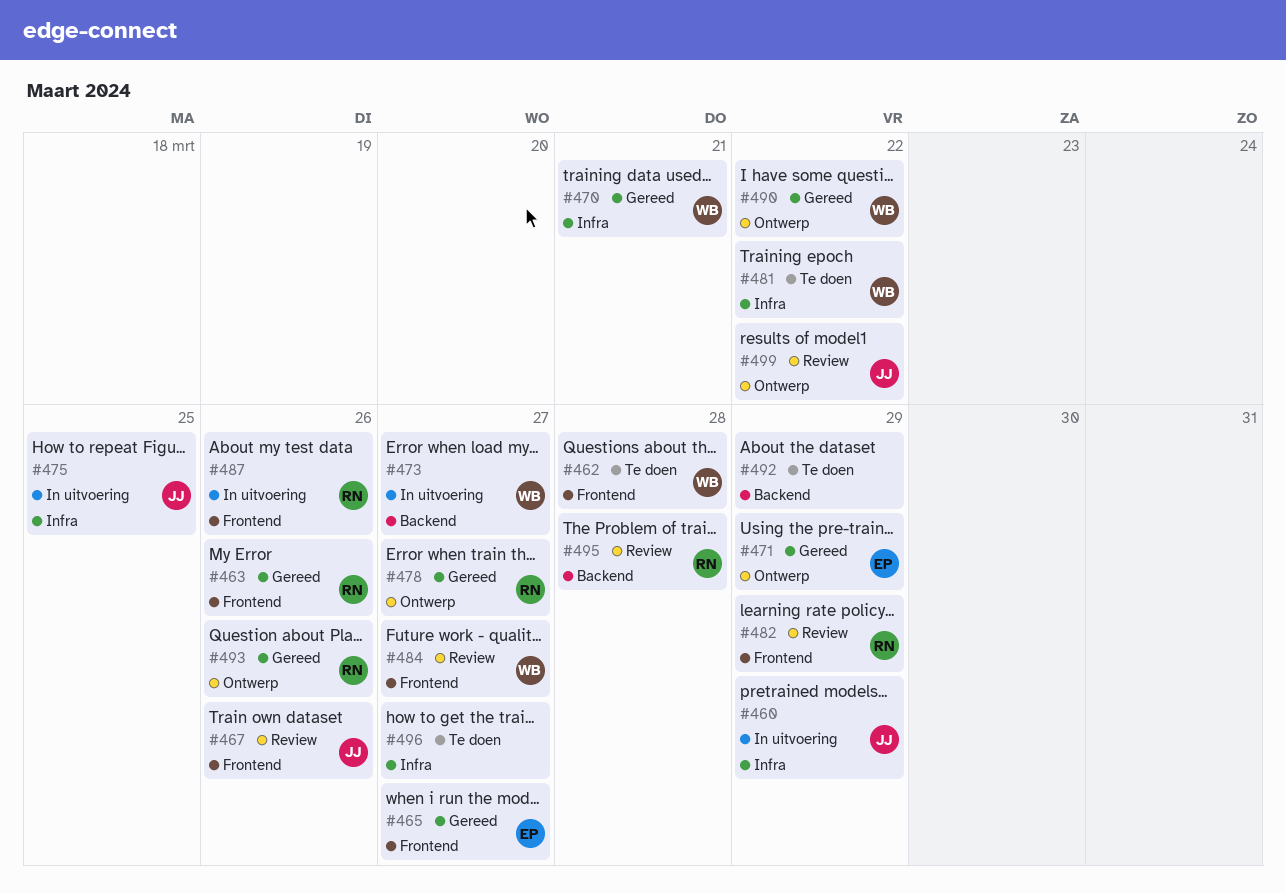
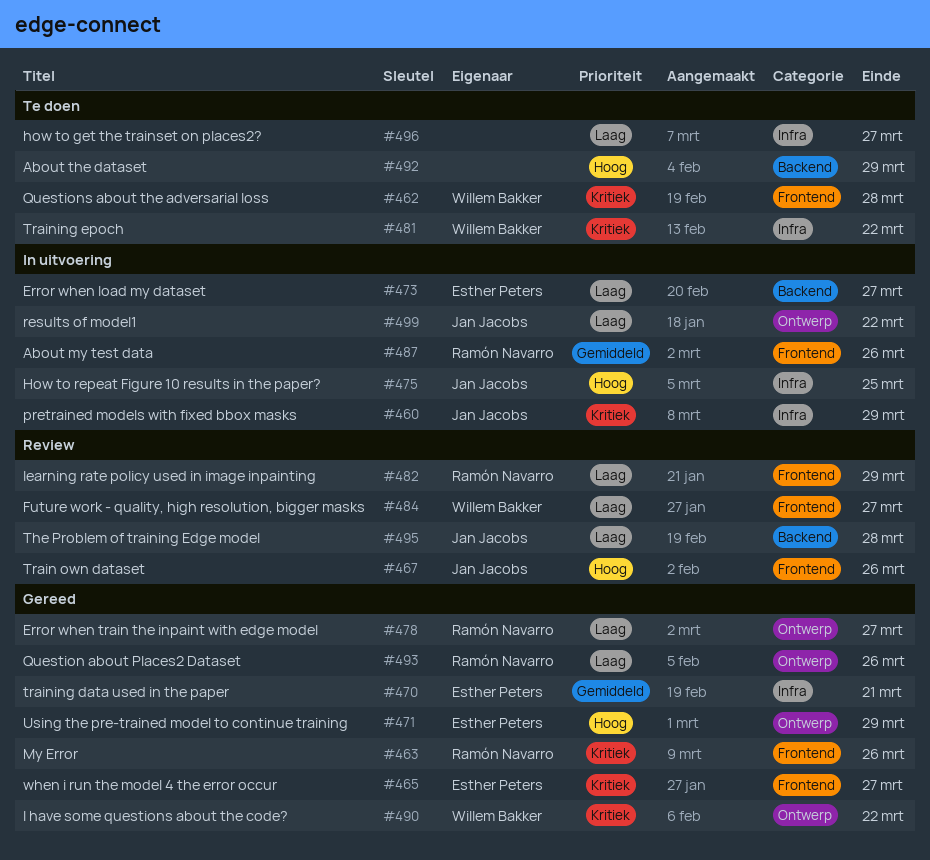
#470, owner: Willem Bakker -> Esther Peters
#473, owner: Willem Bakker -> Esther Peters
#495, owner: Ramón Navarro -> Jan Jacobs
#499, status: Review -> In uitvoering

